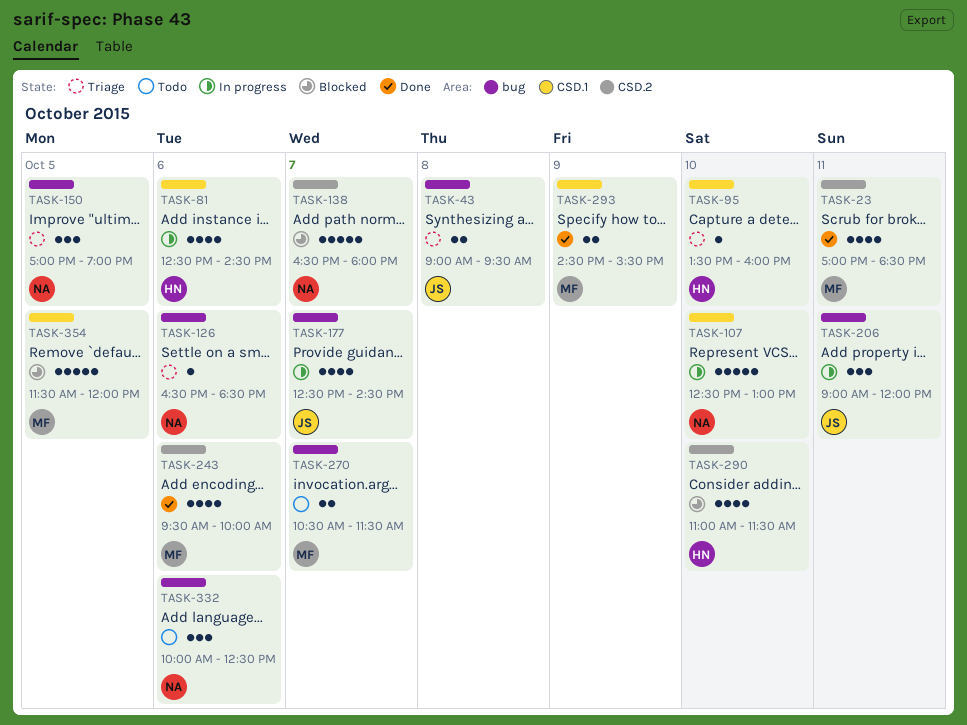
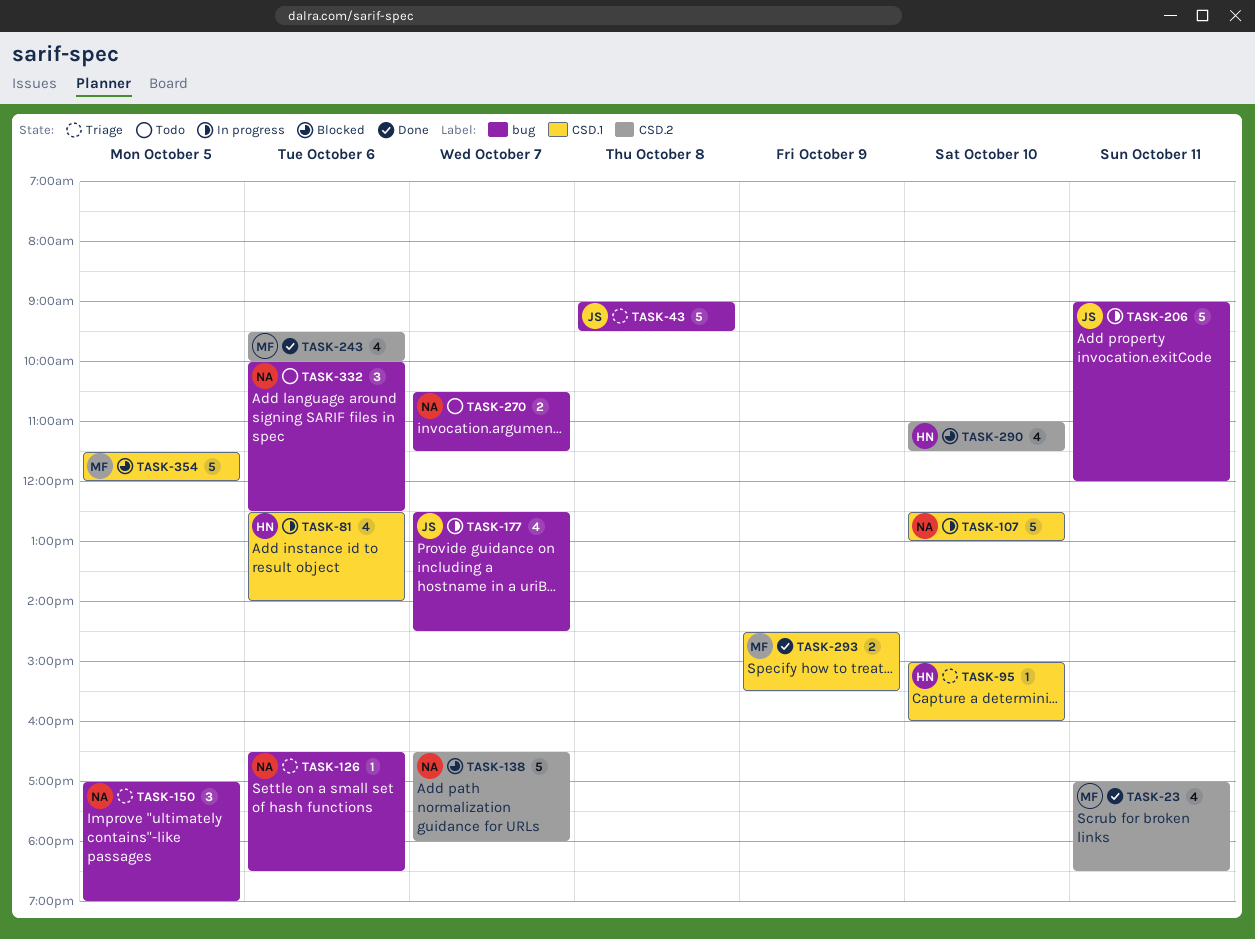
TASK-43, estimate: 2 -> 5
TASK-81, ends: 14:30 -> 14:00
TASK-95, begins: 13:30 -> 15:00
TASK-206, estimate: 3 -> 5
TASK-270, owner: MF -> NA

